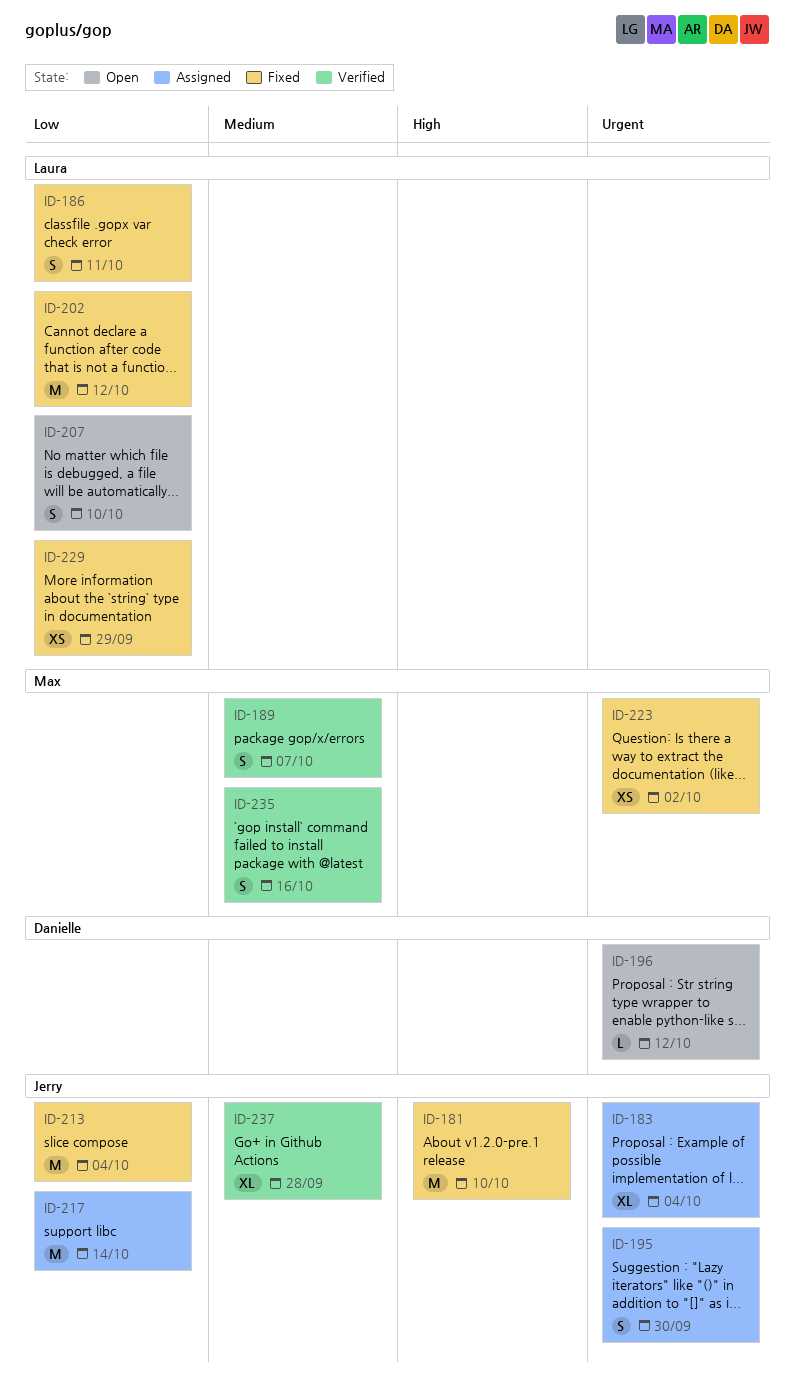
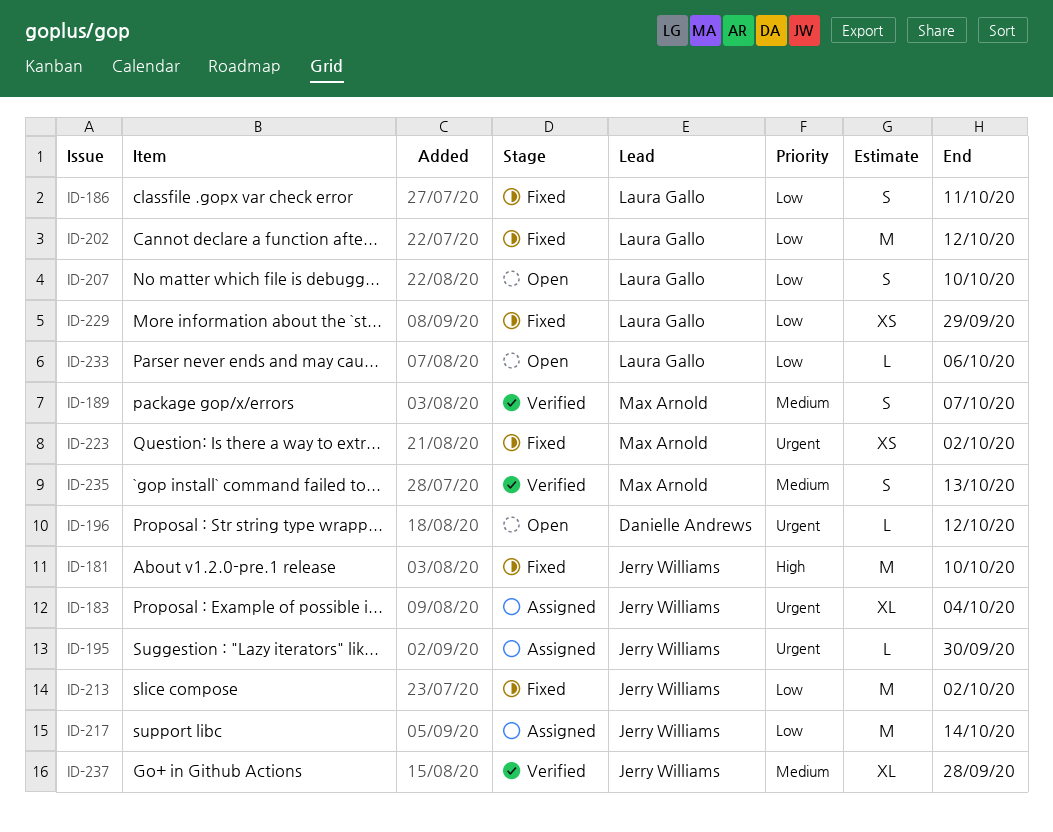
ID-195, estimate: S -> L
ID-213, due: Oct 4 -> Oct 2
ID-233: none -> present
ID-235, due: Oct 16 -> Oct 13

